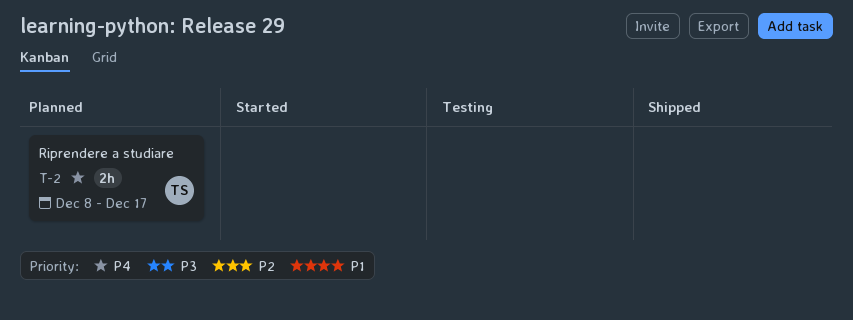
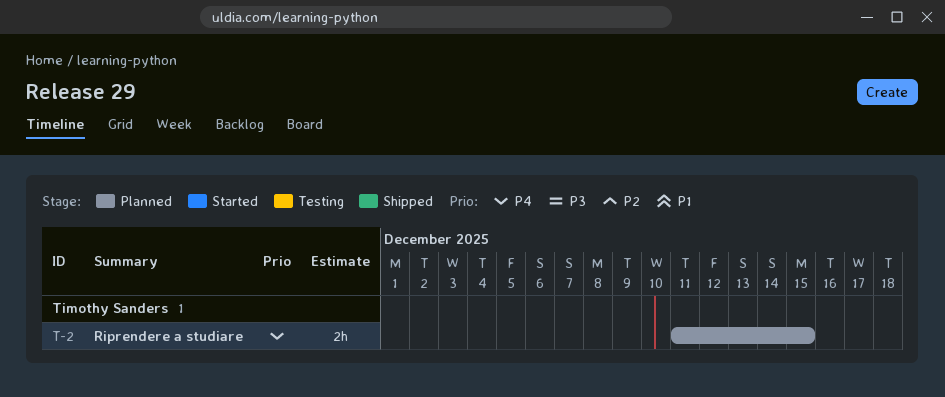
T-2, start: Dec 8 -> Dec 11
T-2, due: Dec 17 -> Dec 15

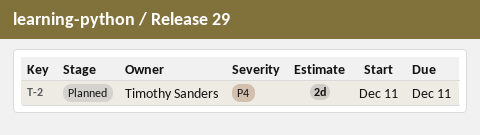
T-2, estimate: 2h -> 2d
T-2, due: Dec 15 -> Dec 11

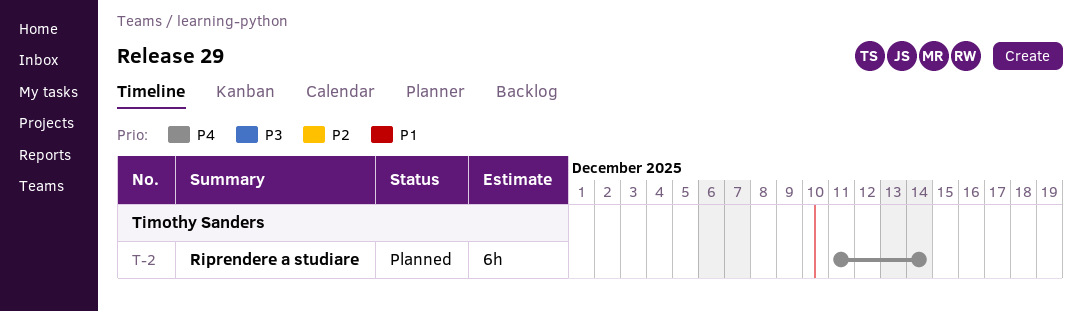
T-2, estimate: 2d -> 6h
T-2, due: Dec 11 -> Dec 14

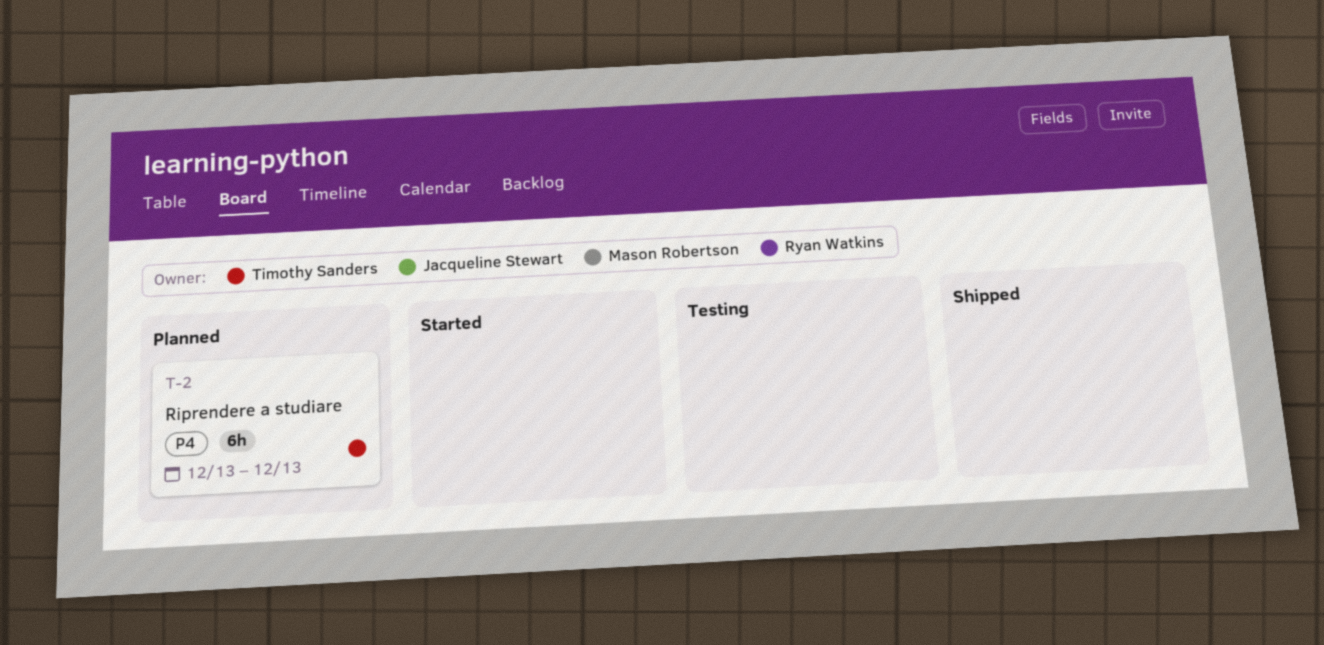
T-2, start: Dec 11 -> Dec 13
T-2, due: Dec 14 -> Dec 13

